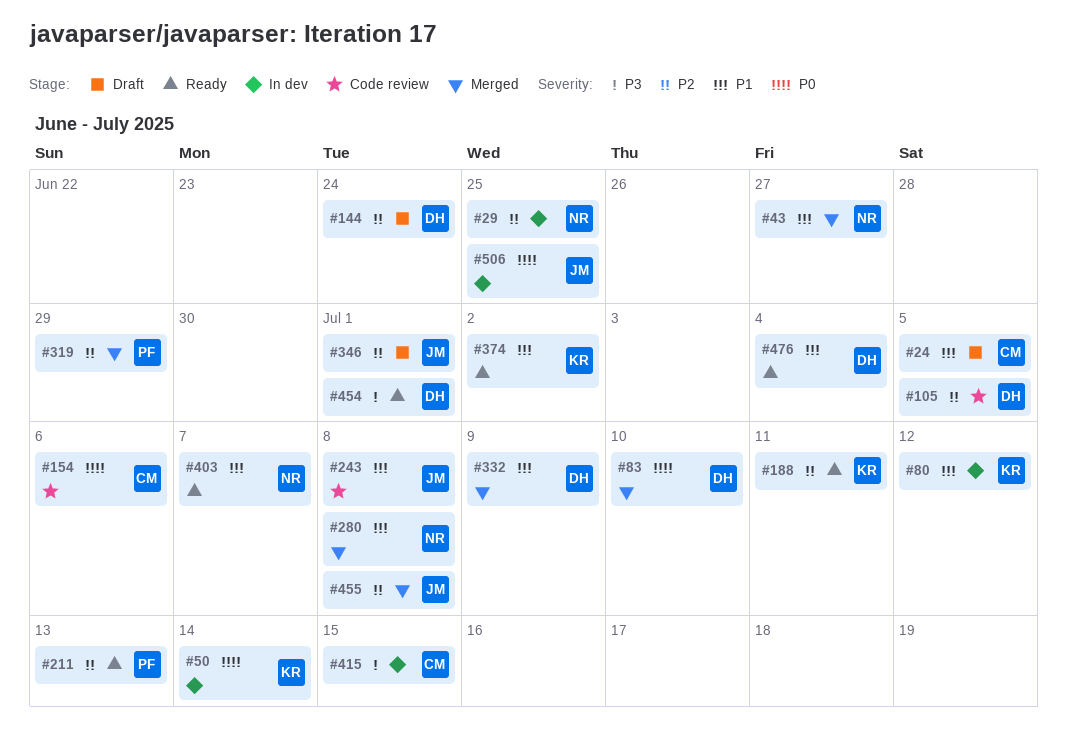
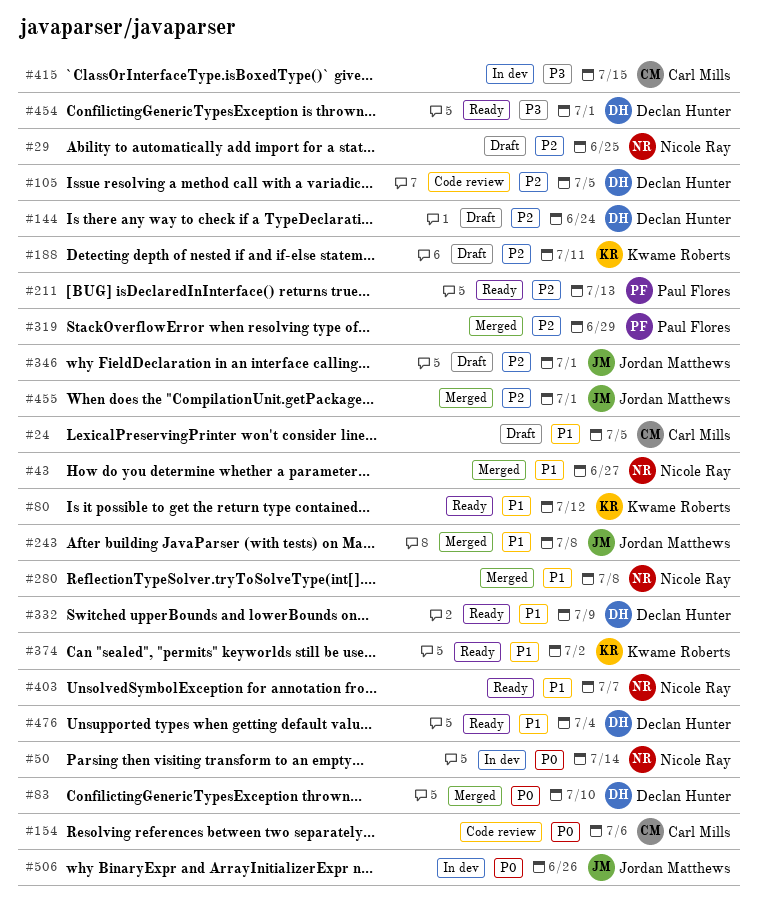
#29, status: In dev -> Draft
#50, owner: Kwame Roberts -> Nicole Ray
#80, status: In dev -> Ready
#188, status: Ready -> Draft
#243, status: Code review -> Merged
#332, status: Merged -> Ready
#455, due: Jul 8 -> Jul 1
#506, due: Jun 25 -> Jun 26

